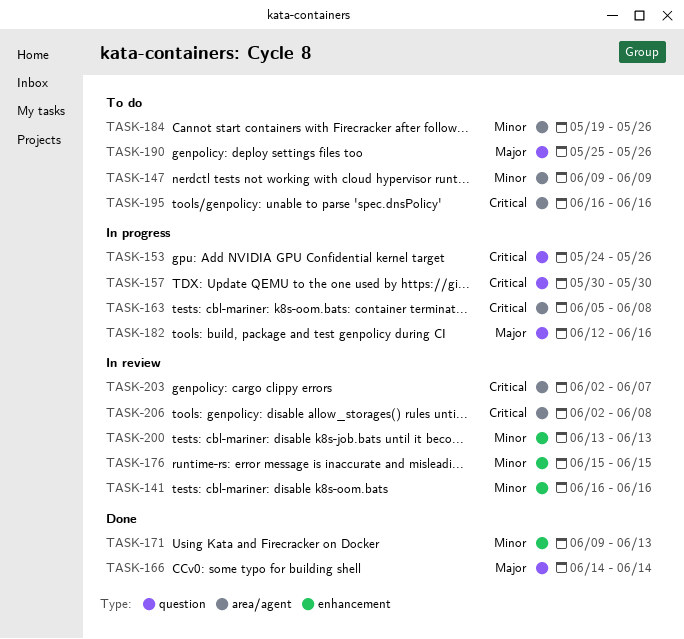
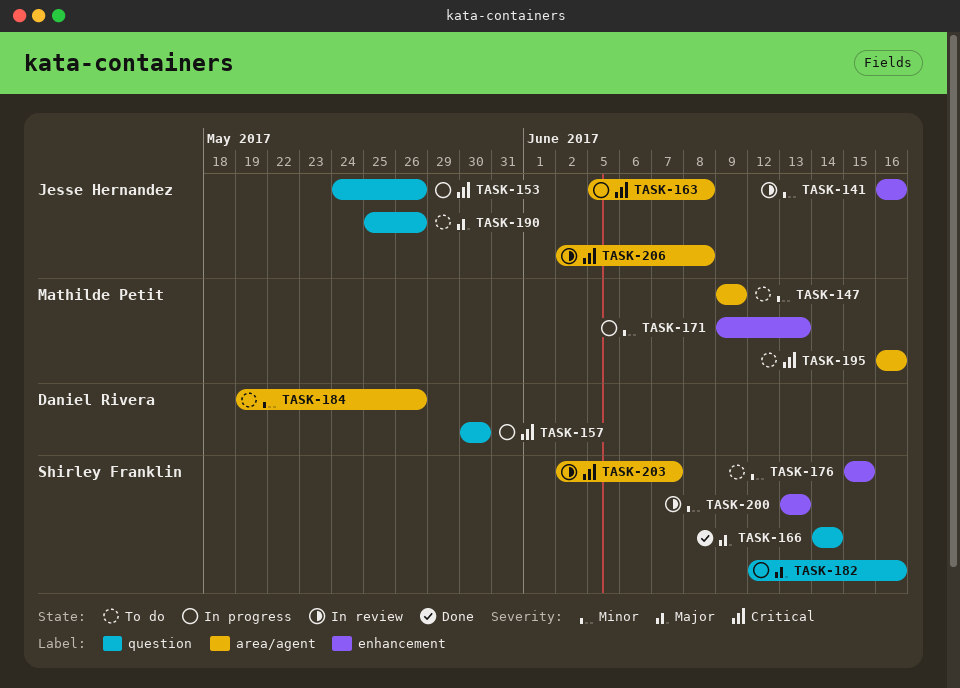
TASK-171, status: Done -> In progress
TASK-176, status: In review -> To do

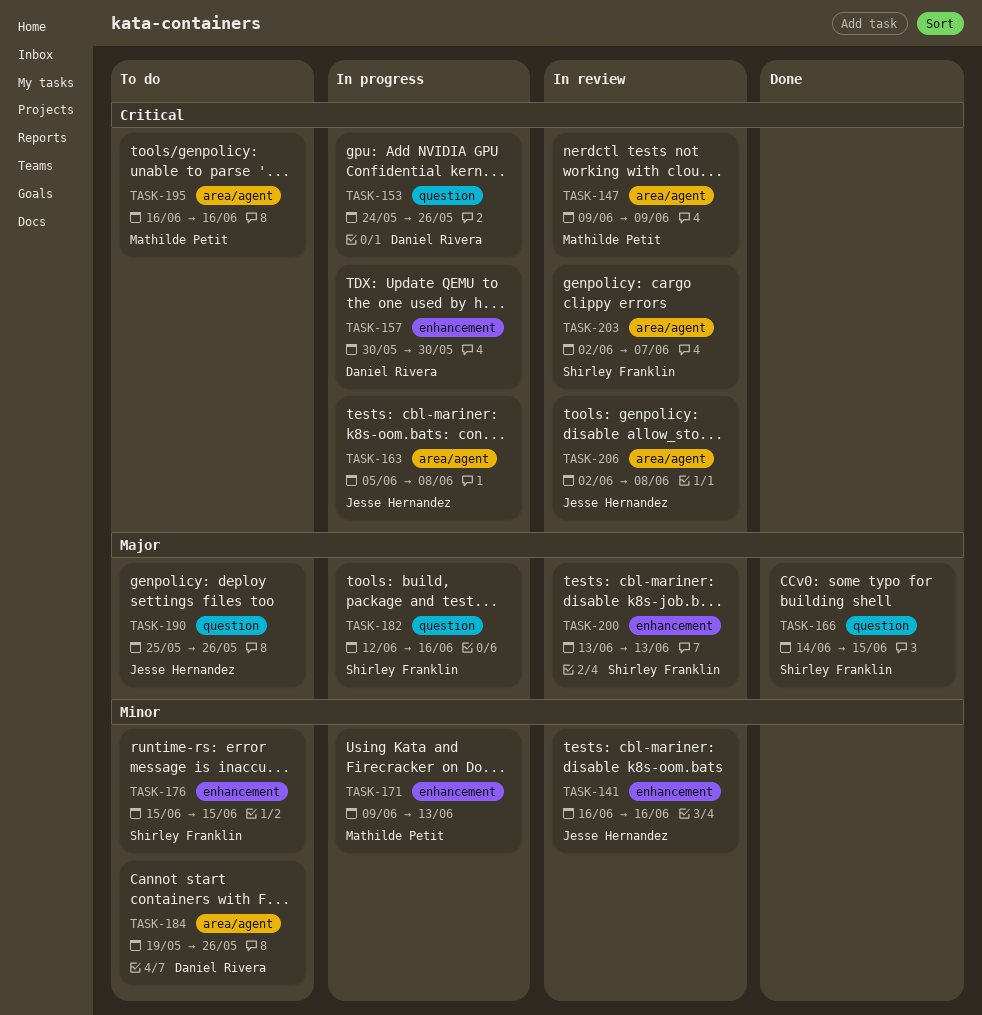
TASK-147, status: To do -> In review
TASK-147, priority: Minor -> Critical
TASK-153, owner: Jesse Hernandez -> Daniel Rivera
TASK-157, label: question -> enhancement
TASK-166, due: Jun 14 -> Jun 15
TASK-200, priority: Minor -> Major

